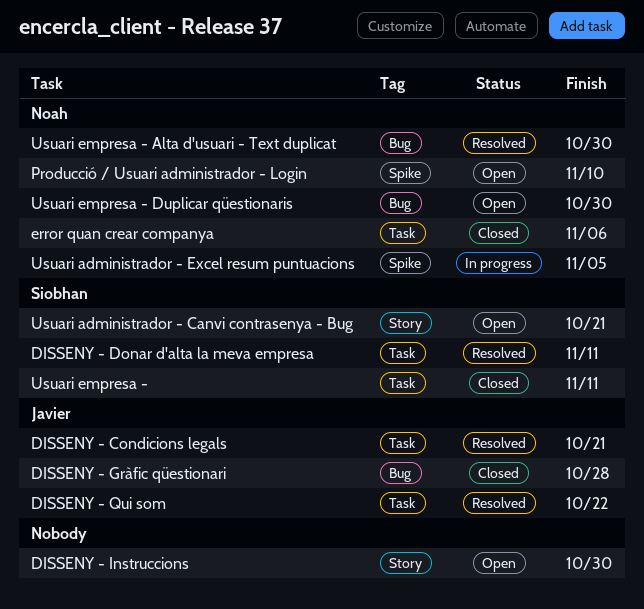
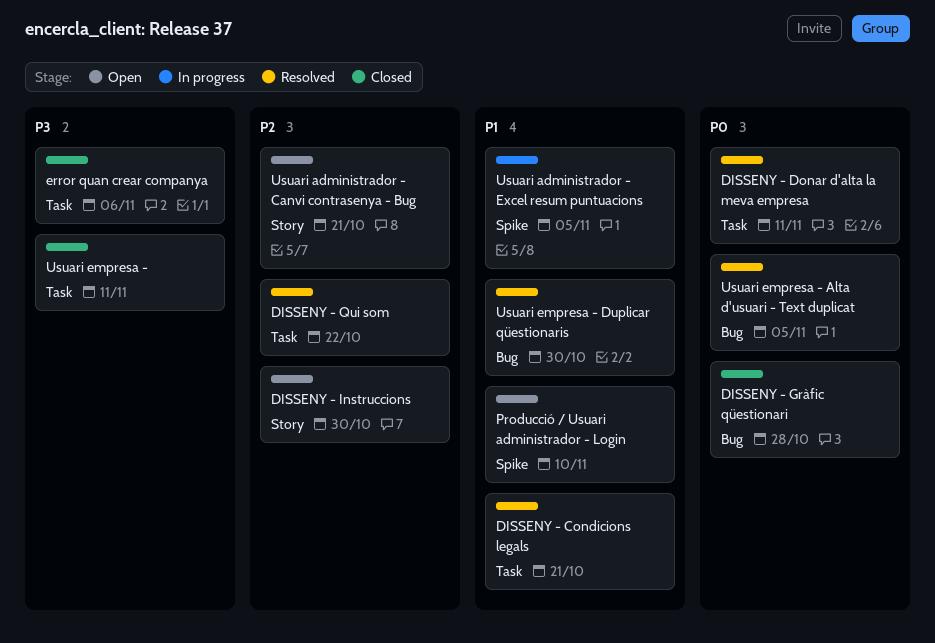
Usuari empresa - Alta d'usuari - Text duplicat, due: Oct 30 -> Nov 5
Usuari empresa - Duplicar qüestionaris, status: Open -> Resolved

